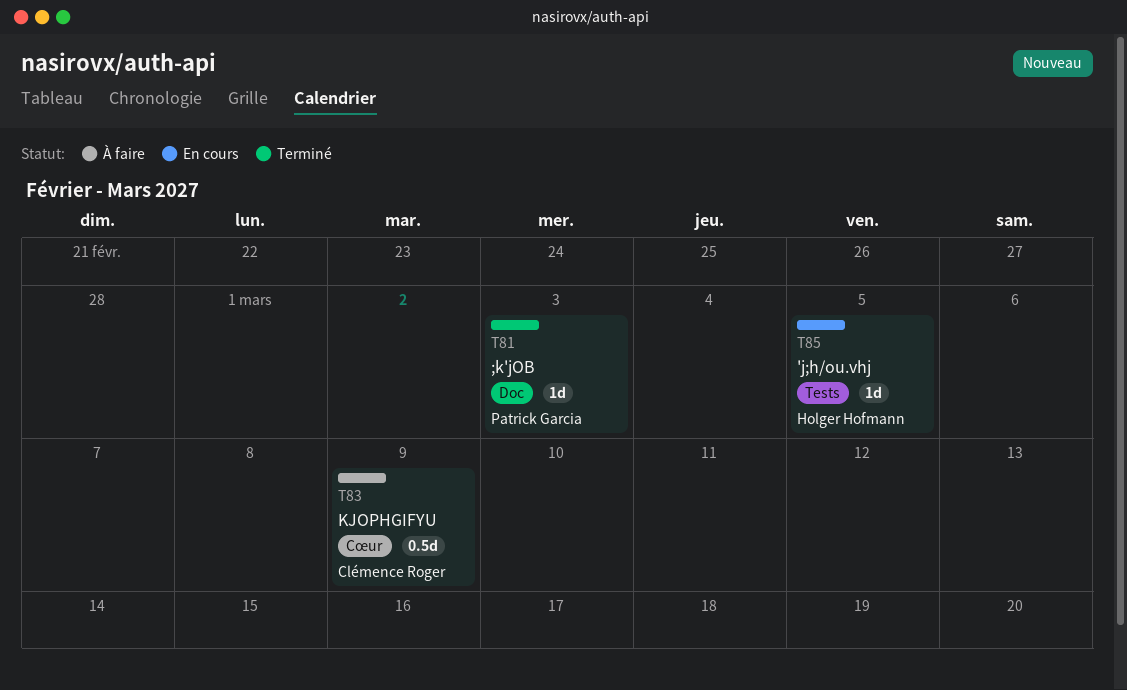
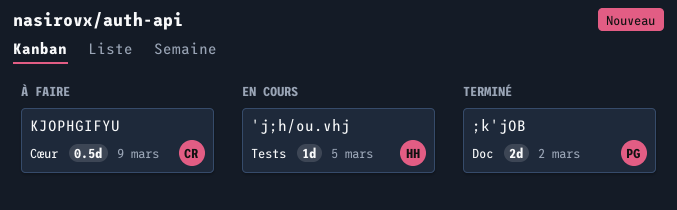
;k'jOB, estimate: 1d -> 2d
;k'jOB, due: Mar 3 -> Mar 2

